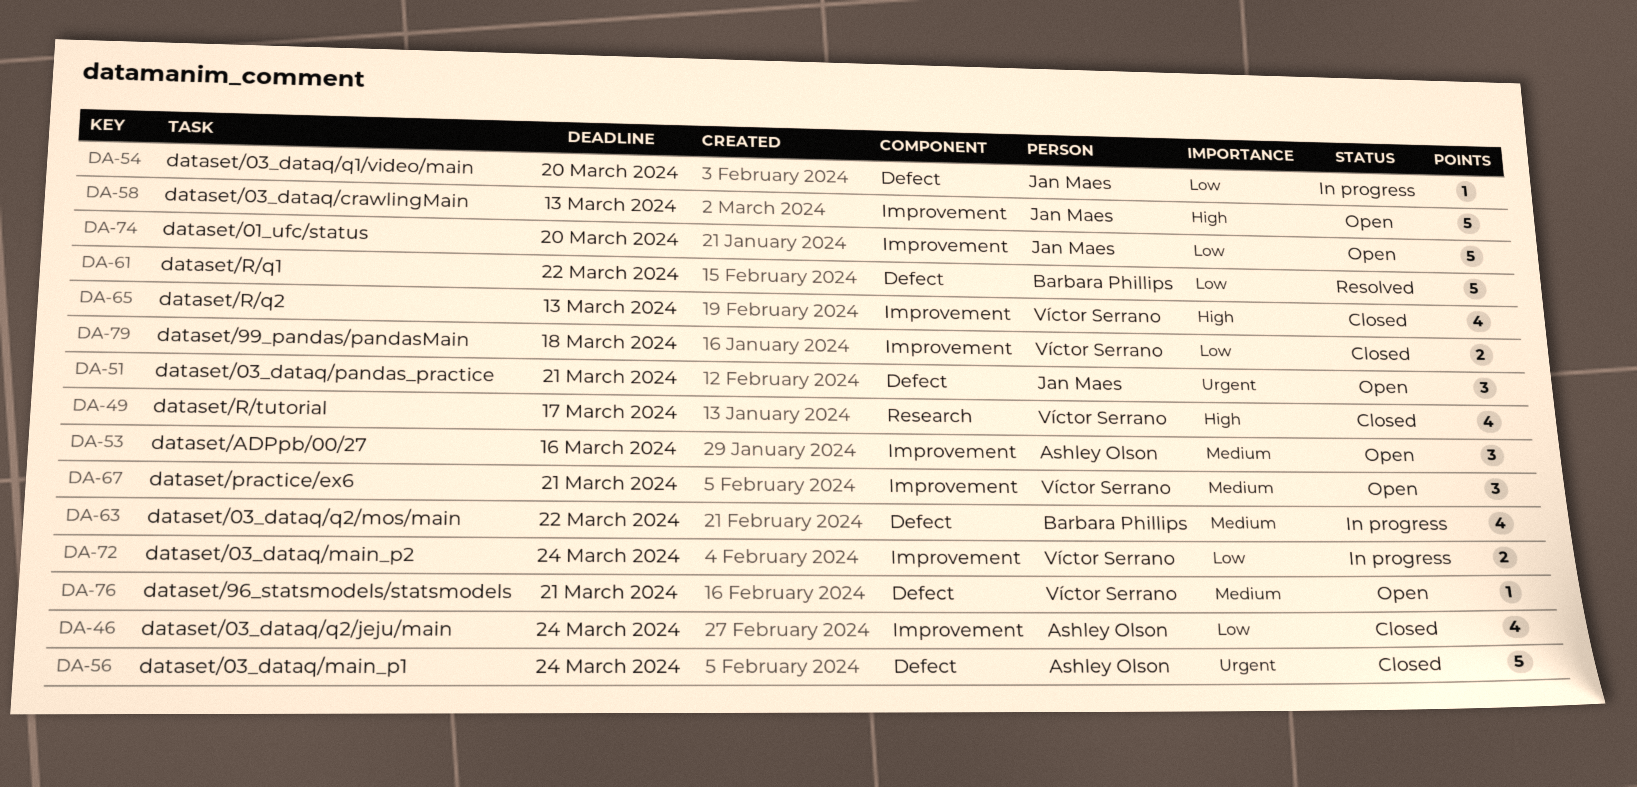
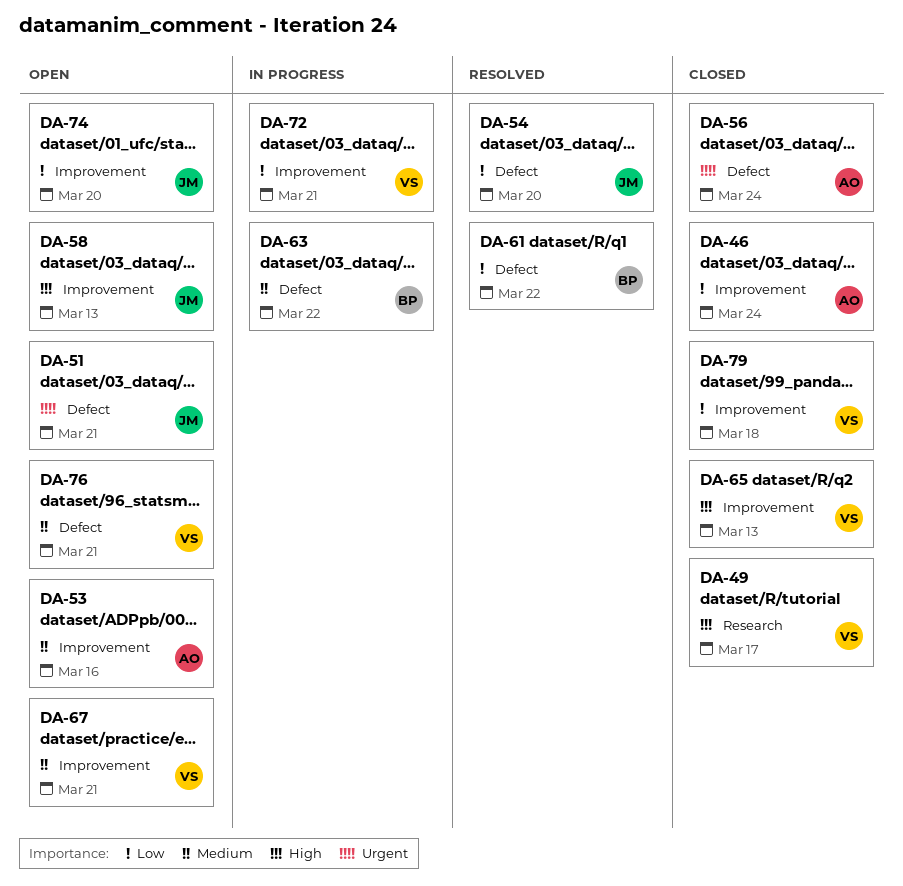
DA-54, status: In progress -> Resolved
DA-72, due: Mar 24 -> Mar 21

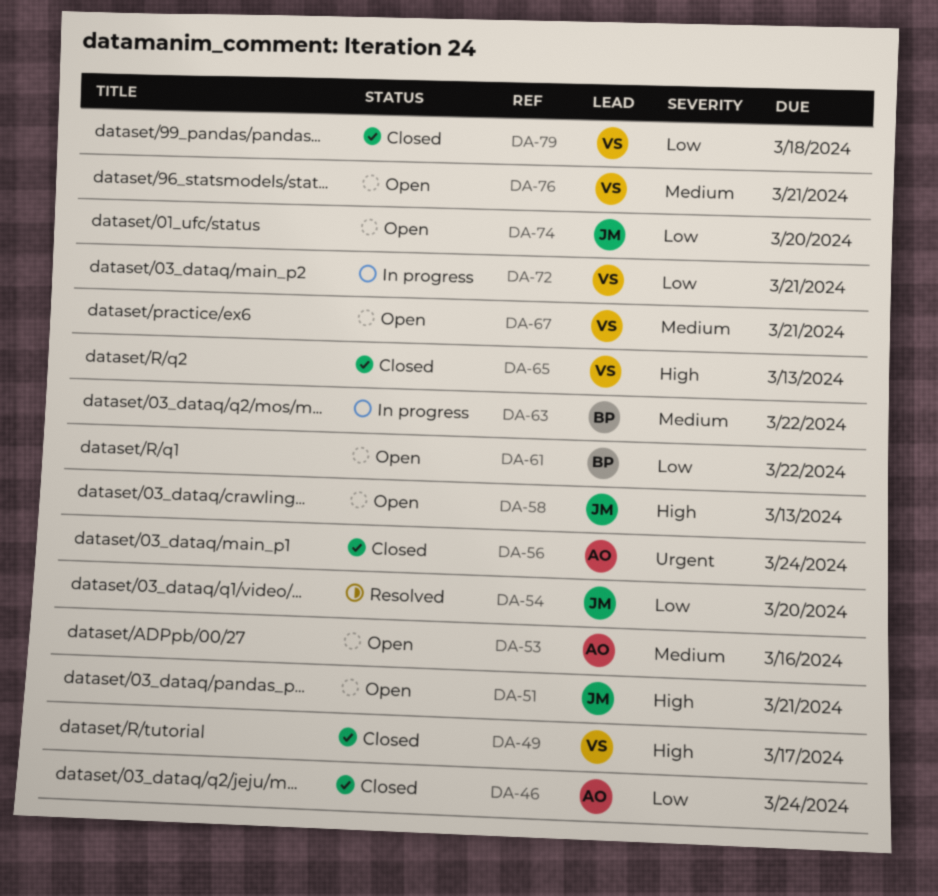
DA-51, priority: Urgent -> High
DA-61, status: Resolved -> Open

